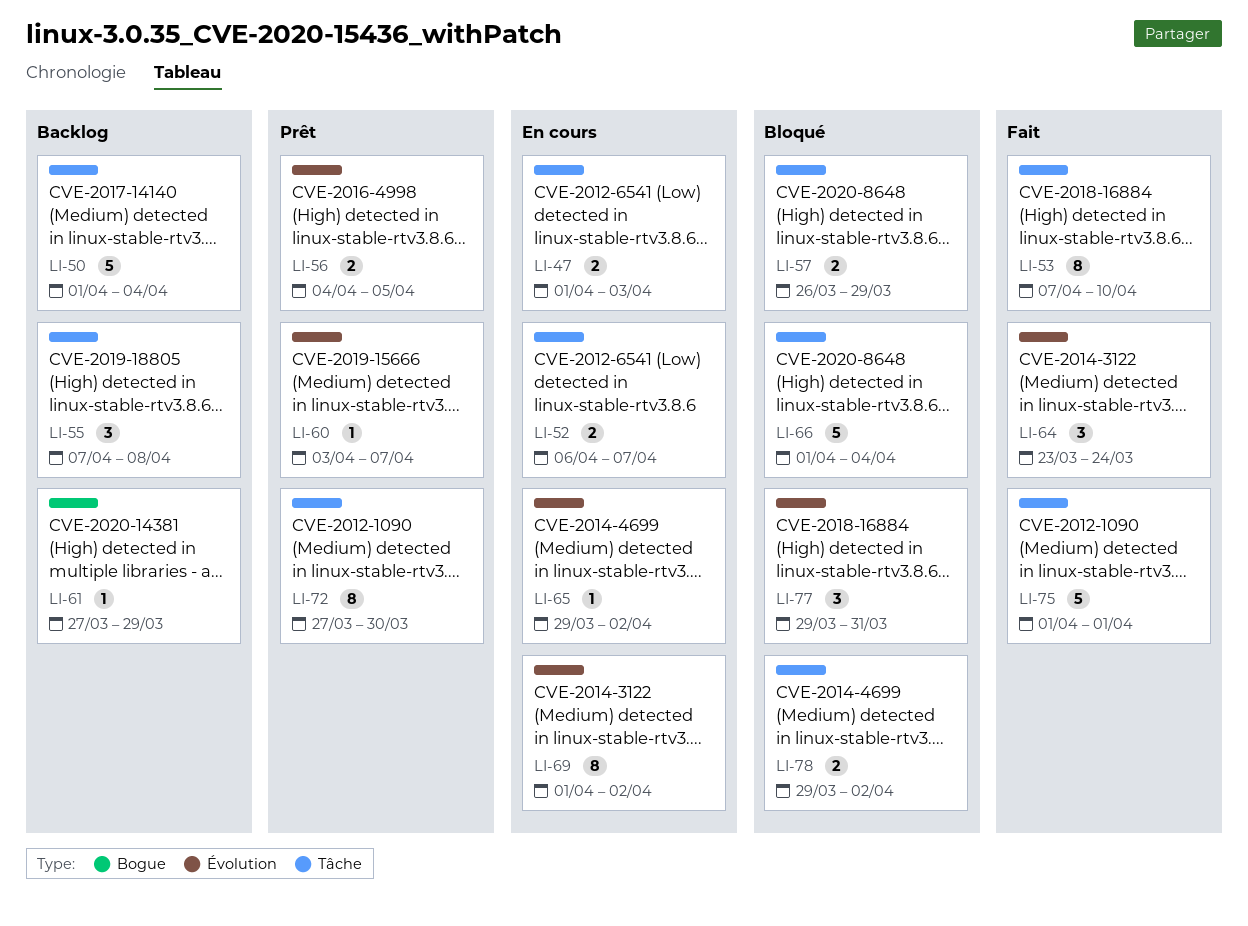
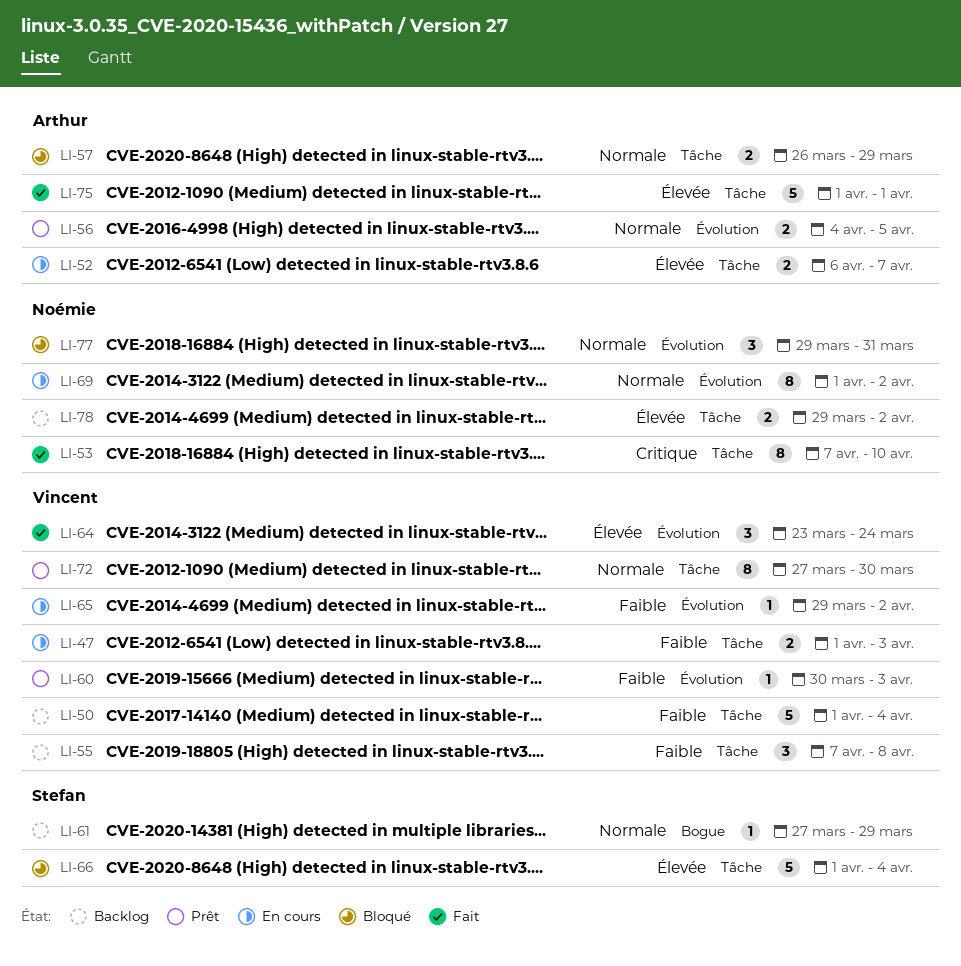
LI-60, start: Apr 3 -> Mar 30
LI-60, due: Apr 7 -> Apr 3
LI-78, status: Bloqué -> Backlog

